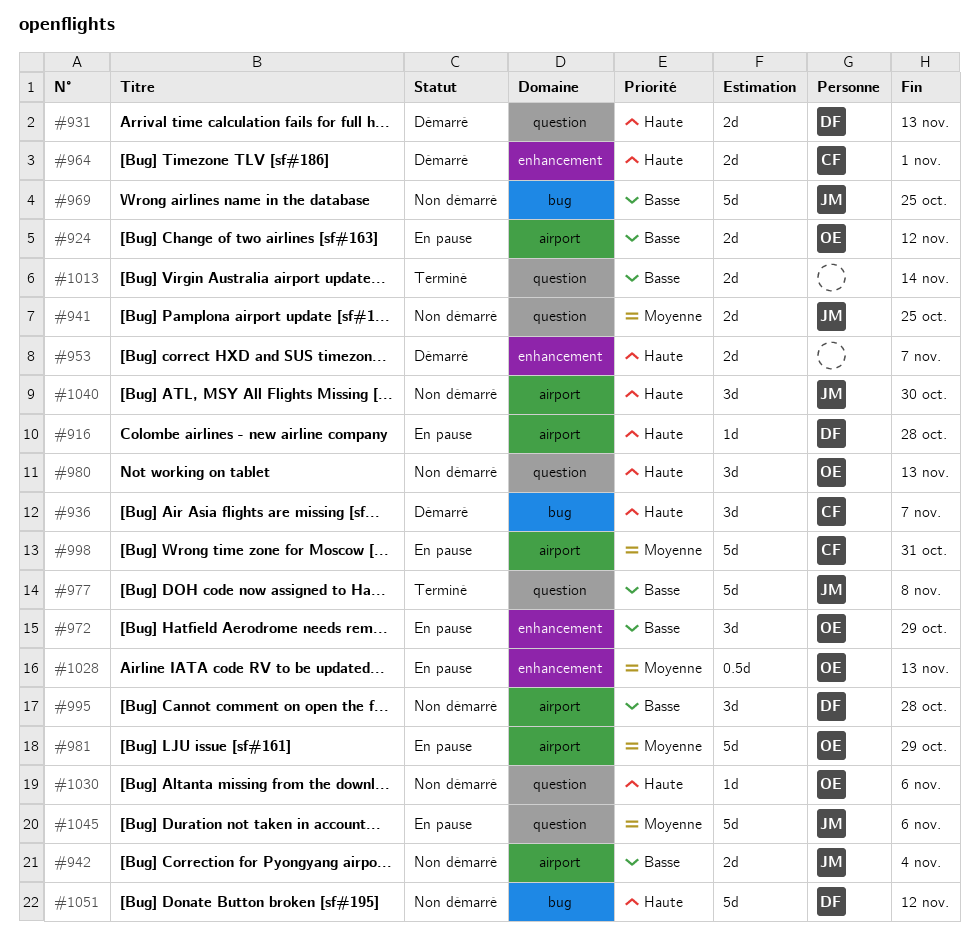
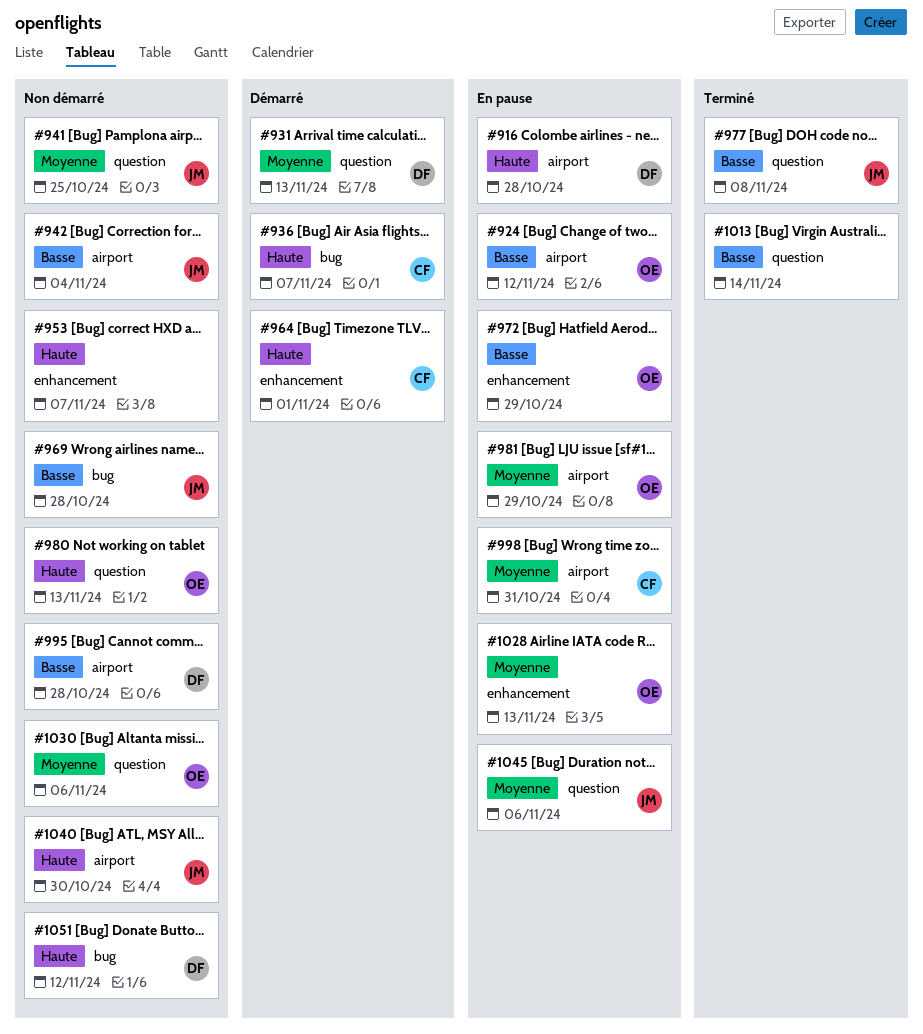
#931, priority: Haute -> Moyenne
#953, status: Démarré -> Non démarré
#969, due: Oct 25 -> Oct 28
#1030, priority: Haute -> Moyenne

